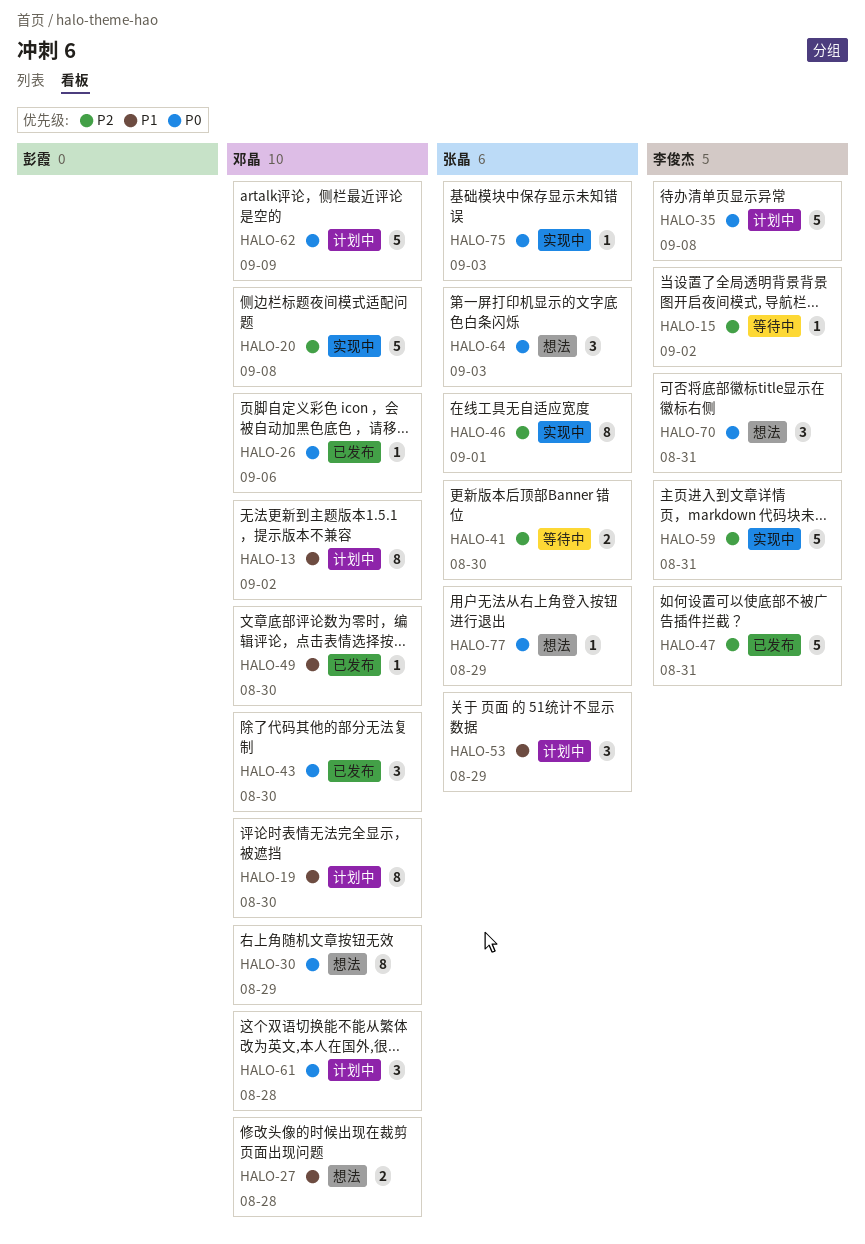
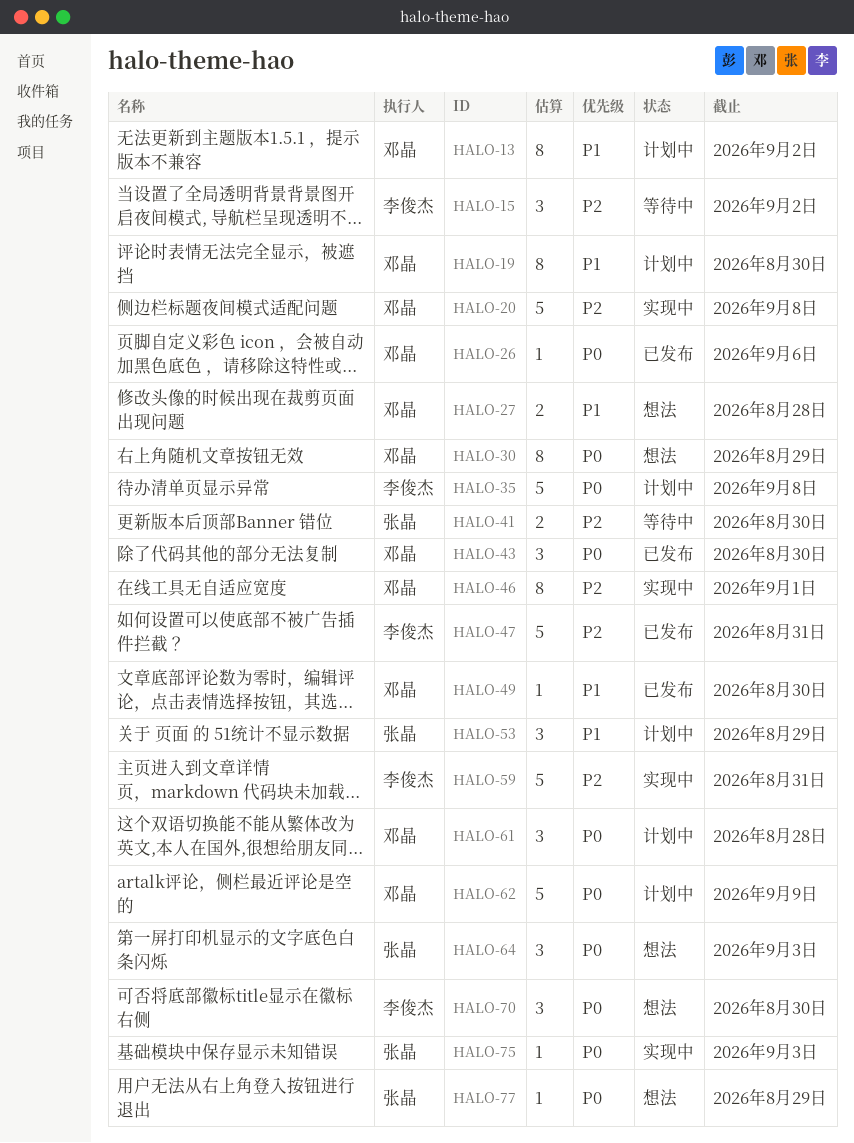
HALO-15, estimate: 1 -> 3
HALO-46, owner: 张晶 -> 邓晶
HALO-70, due: Aug 31 -> Aug 30

